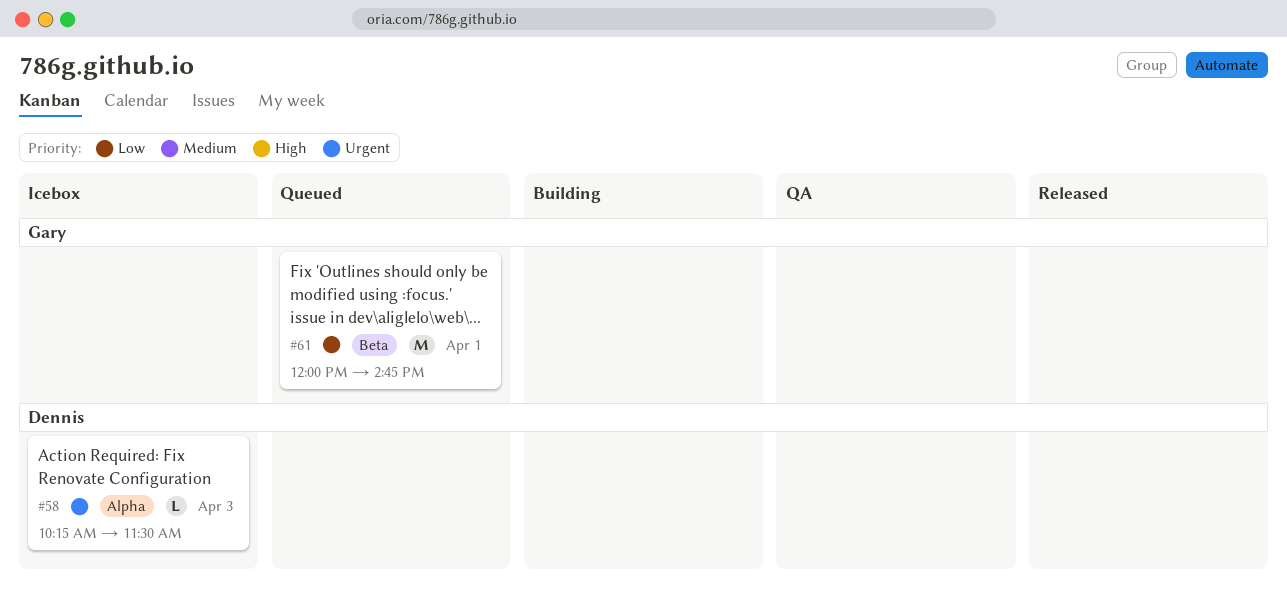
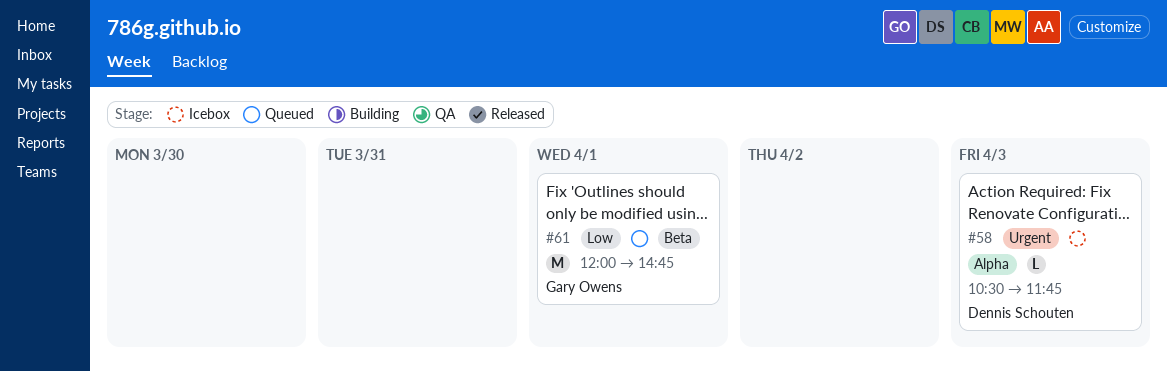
#58, begins: 10:15 -> 10:30
#58, ends: 11:30 -> 11:45

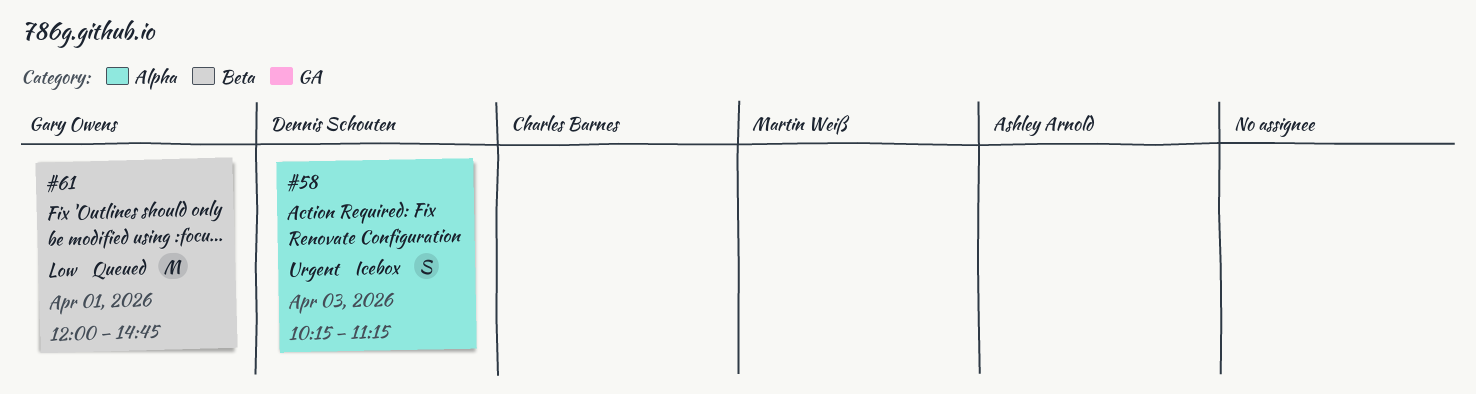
#58, estimate: L -> S
#58, begins: 10:30 -> 10:15
#58, ends: 11:45 -> 11:15

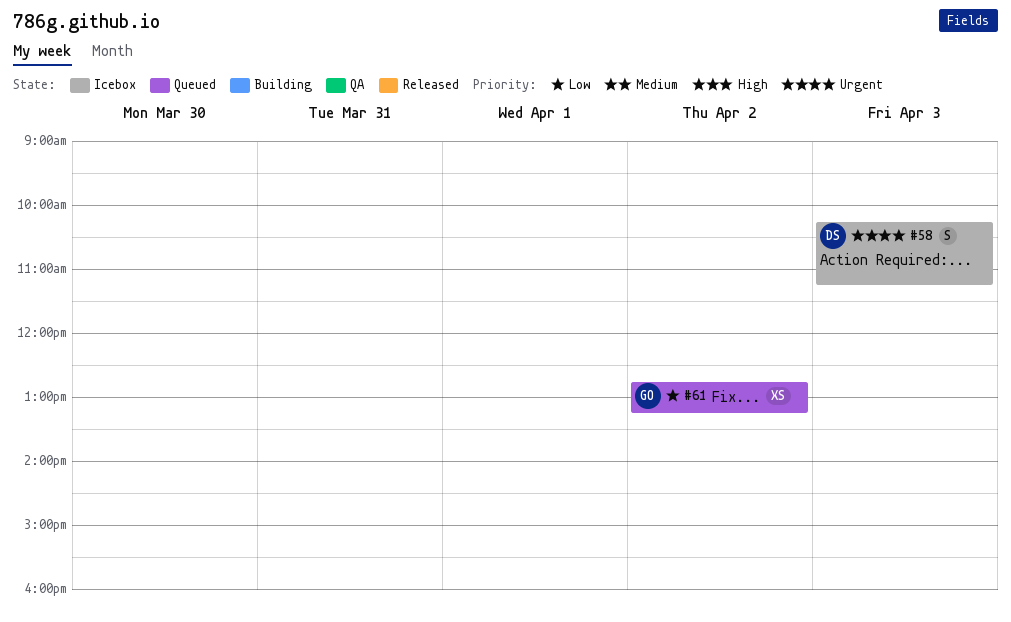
#61, estimate: M -> XS
#61, day: Apr 1 -> Apr 2
#61, begins: 12:00 -> 12:45
#61, ends: 14:45 -> 13:15

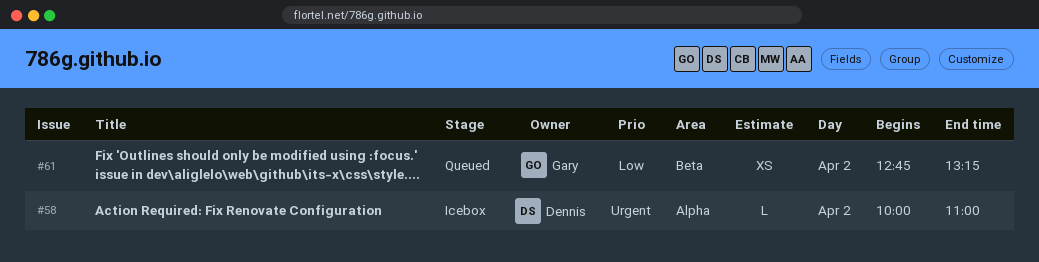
#58, estimate: S -> L
#58, day: Apr 3 -> Apr 2
#58, begins: 10:15 -> 10:00
#58, ends: 11:15 -> 11:00

